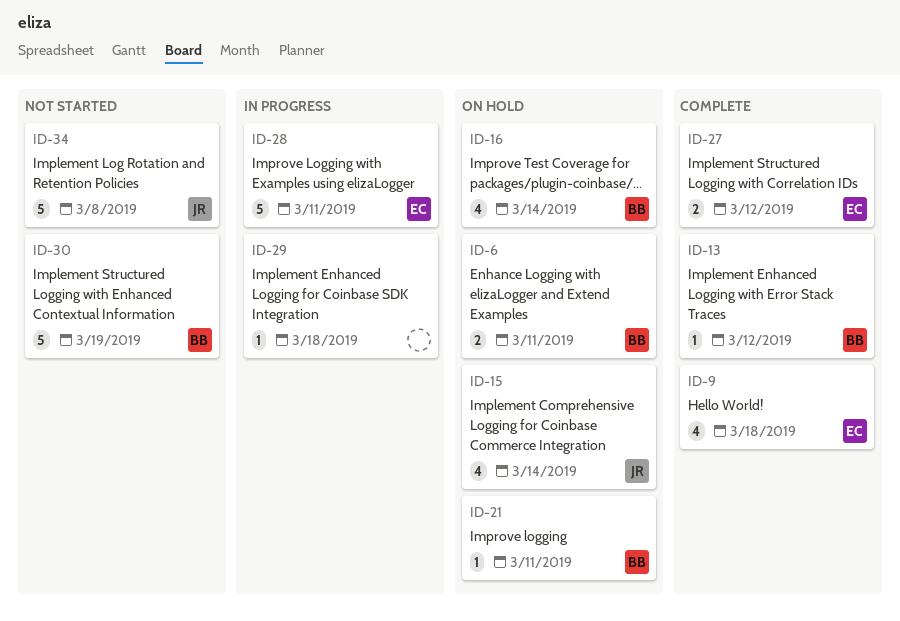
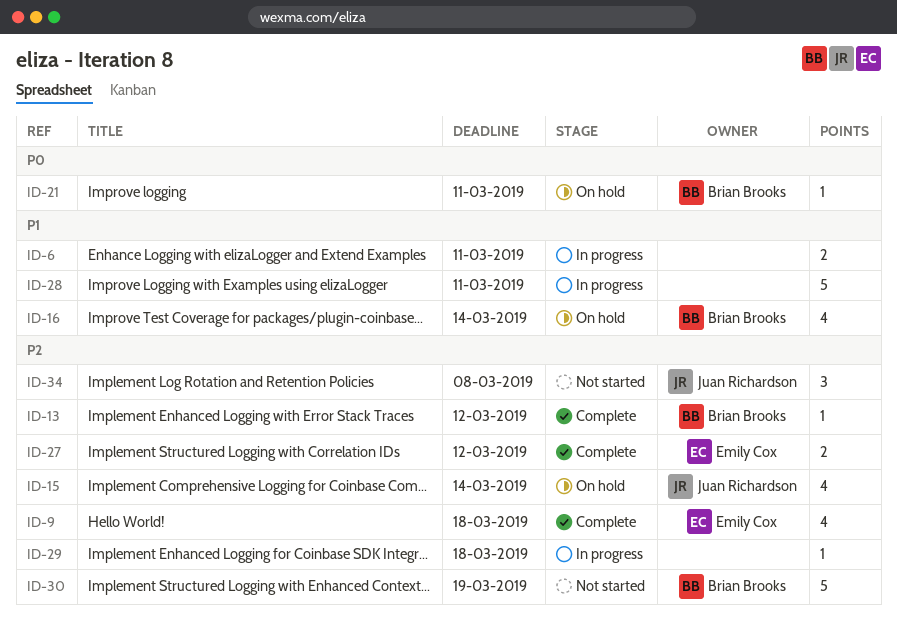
ID-6, status: On hold -> In progress
ID-6, owner: Brian Brooks -> none
ID-28, owner: Emily Cox -> none
ID-34, estimate: 5 -> 3

